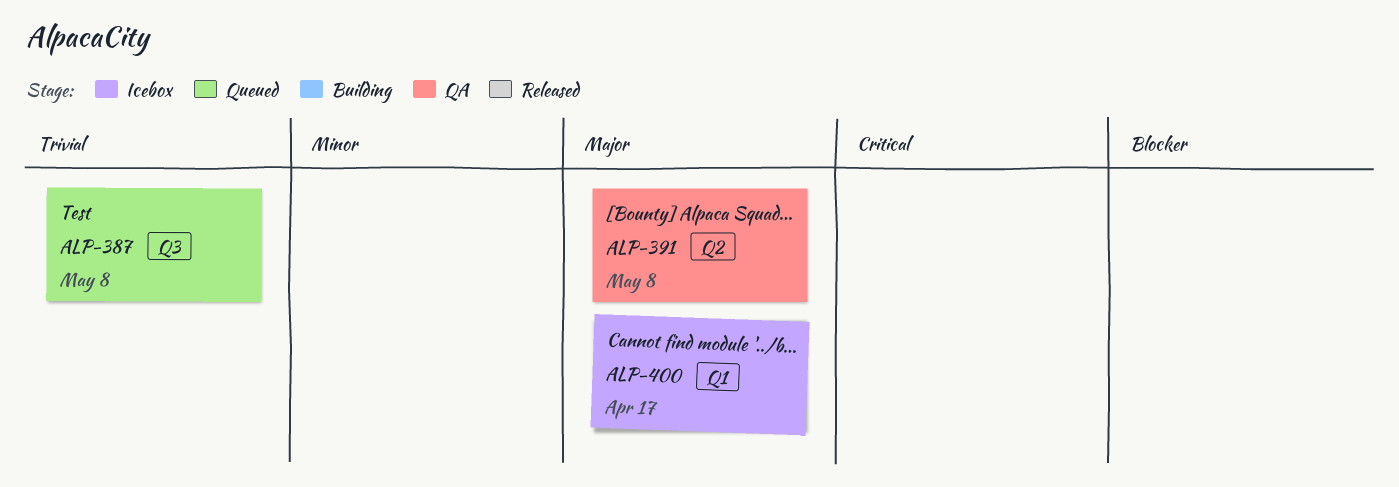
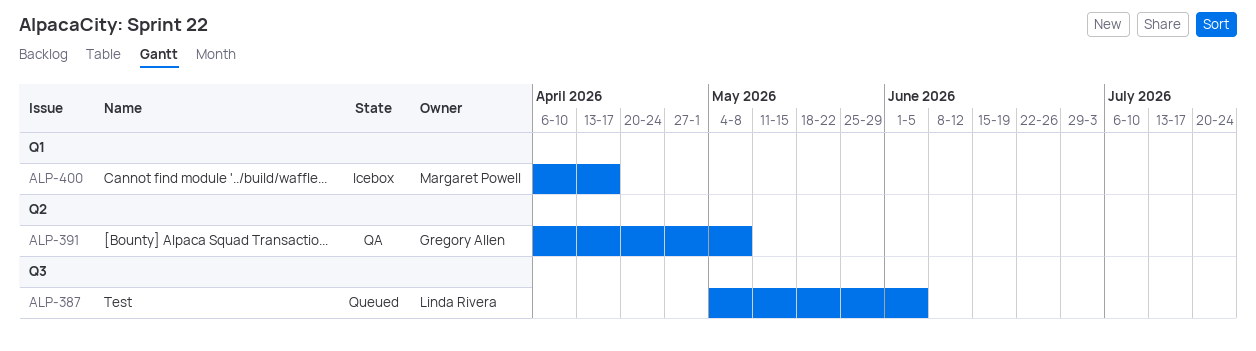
ALP-387, due: May 8 -> Jun 5

